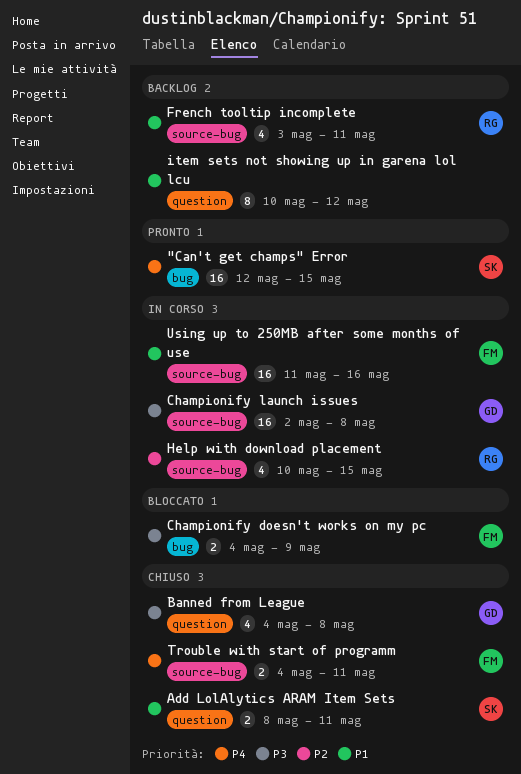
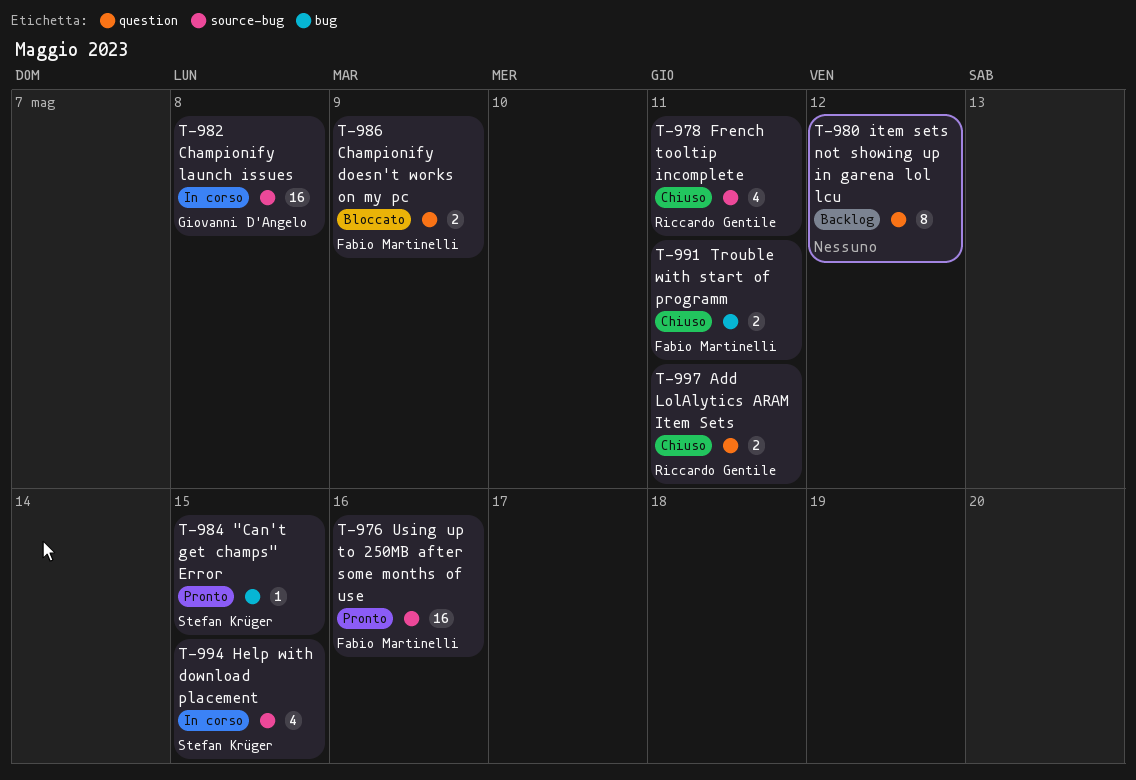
"Can't get champs" Error, estimate: 16 -> 1
Add LolAlytics ARAM Item Sets, owner: Stefan Krüger -> Riccardo Gentile
Banned from League: present -> none
Championify doesn't works on my pc, label: bug -> question
French tooltip incomplete, status: Backlog -> Chiuso
Help with download placement, owner: Riccardo Gentile -> Stefan Krüger
Trouble with start of programm, label: source-bug -> bug
Using up to 250MB after some months of use, status: In corso -> Pronto

